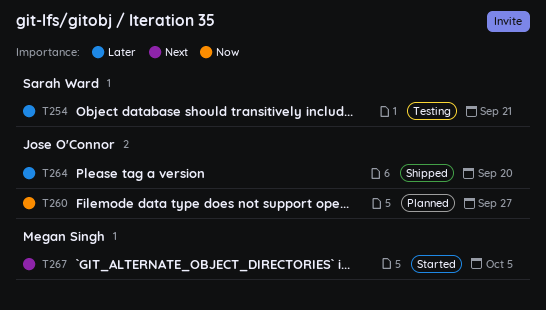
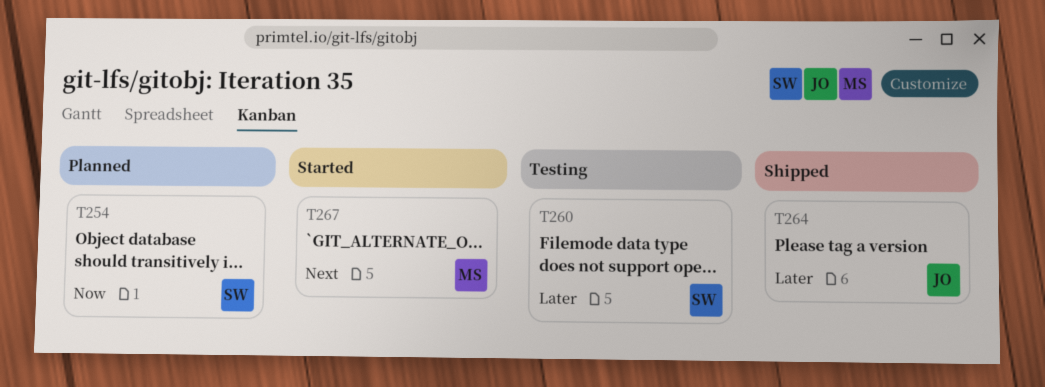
T254, status: Testing -> Planned
T254, priority: Later -> Now
T260, status: Planned -> Testing
T260, owner: Jose O'Connor -> Sarah Ward
T260, priority: Now -> Later

